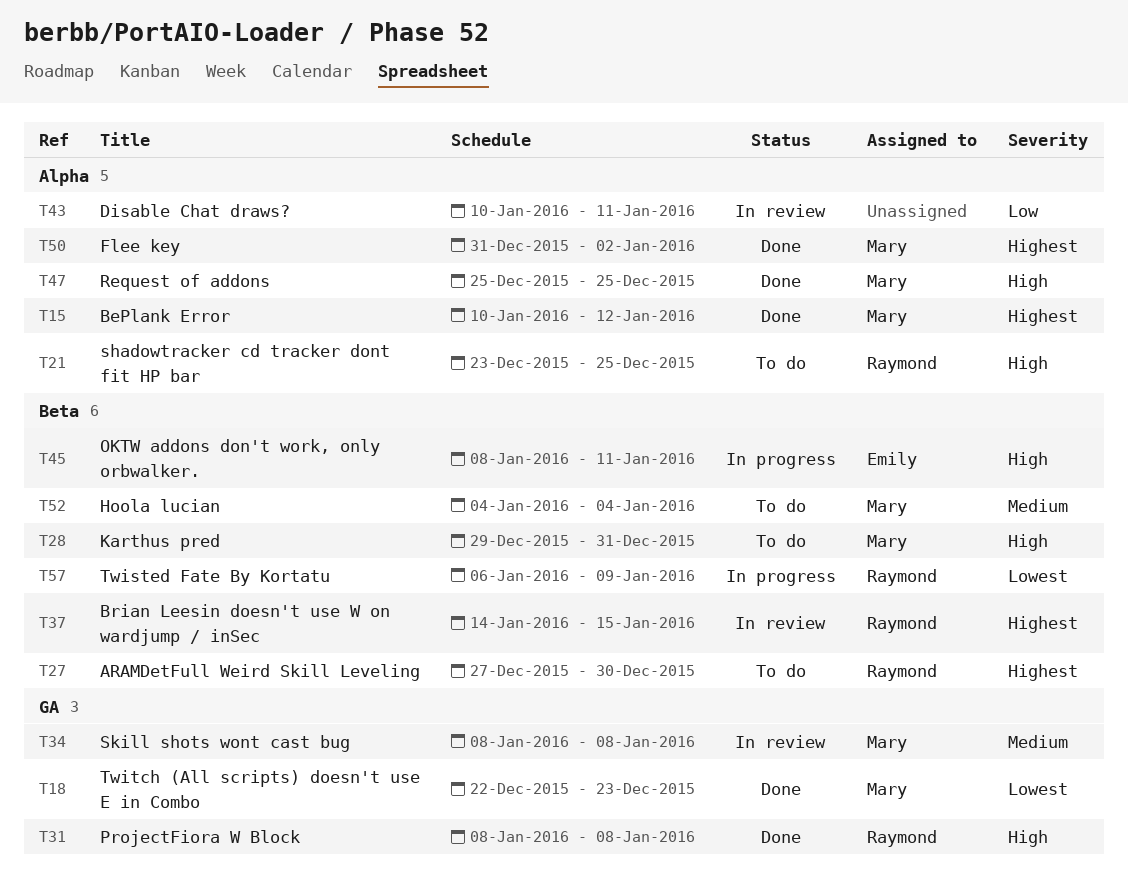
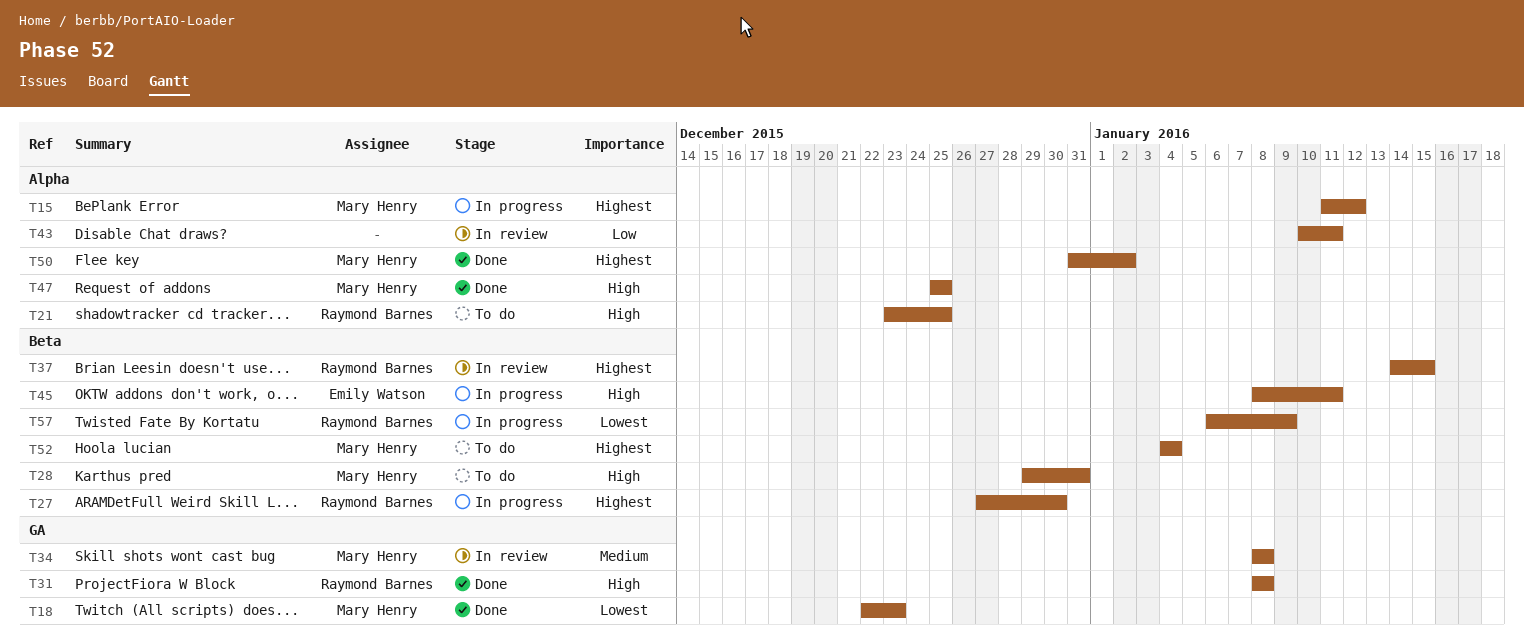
T15, status: Done -> In progress
T15, start: Jan 10 -> Jan 11
T27, status: To do -> In progress
T52, priority: Medium -> Highest

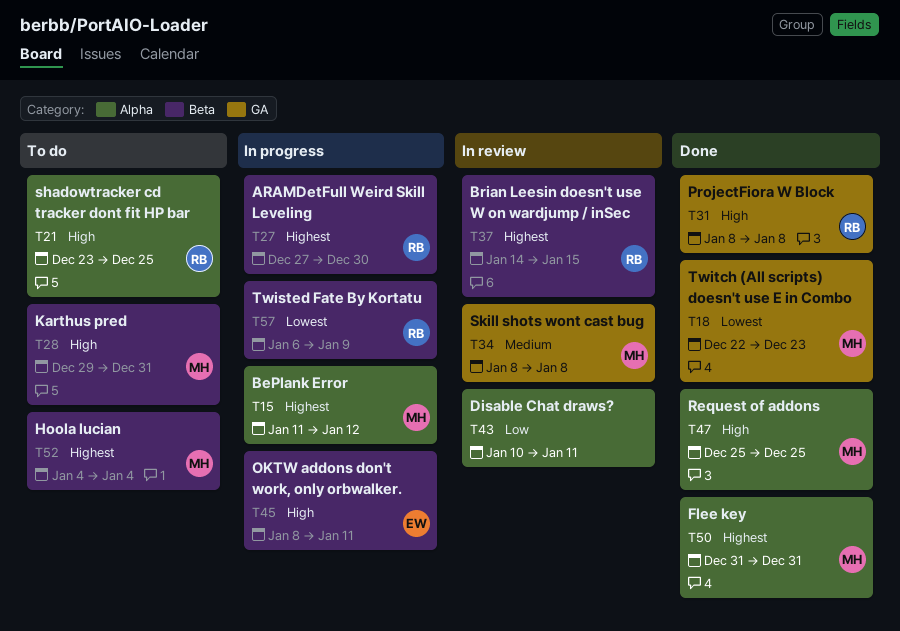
T50, due: Jan 2 -> Dec 31

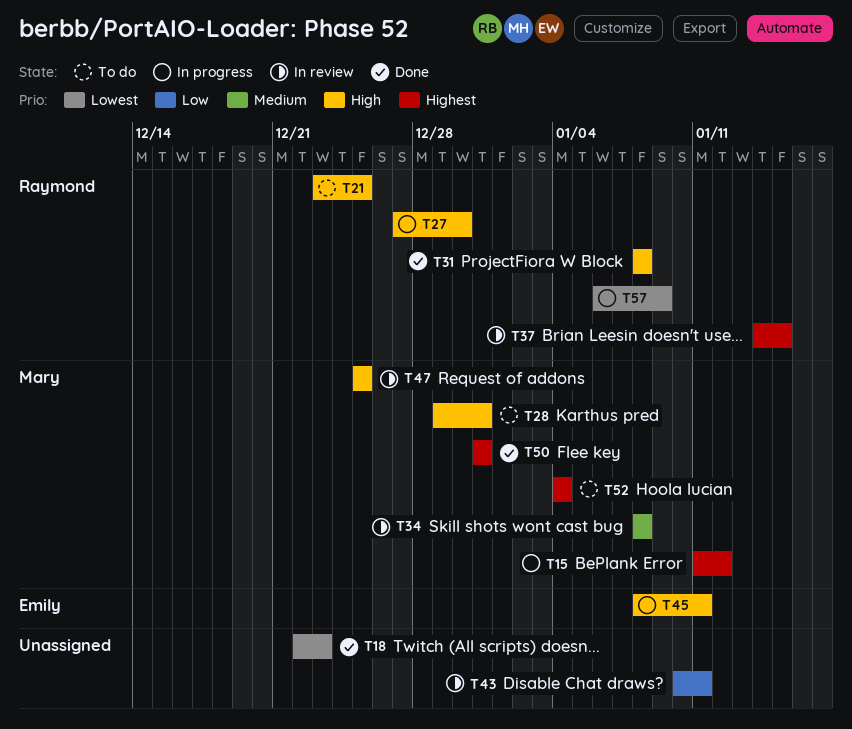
T18, owner: Mary -> none
T27, priority: Highest -> High
T47, status: Done -> In review

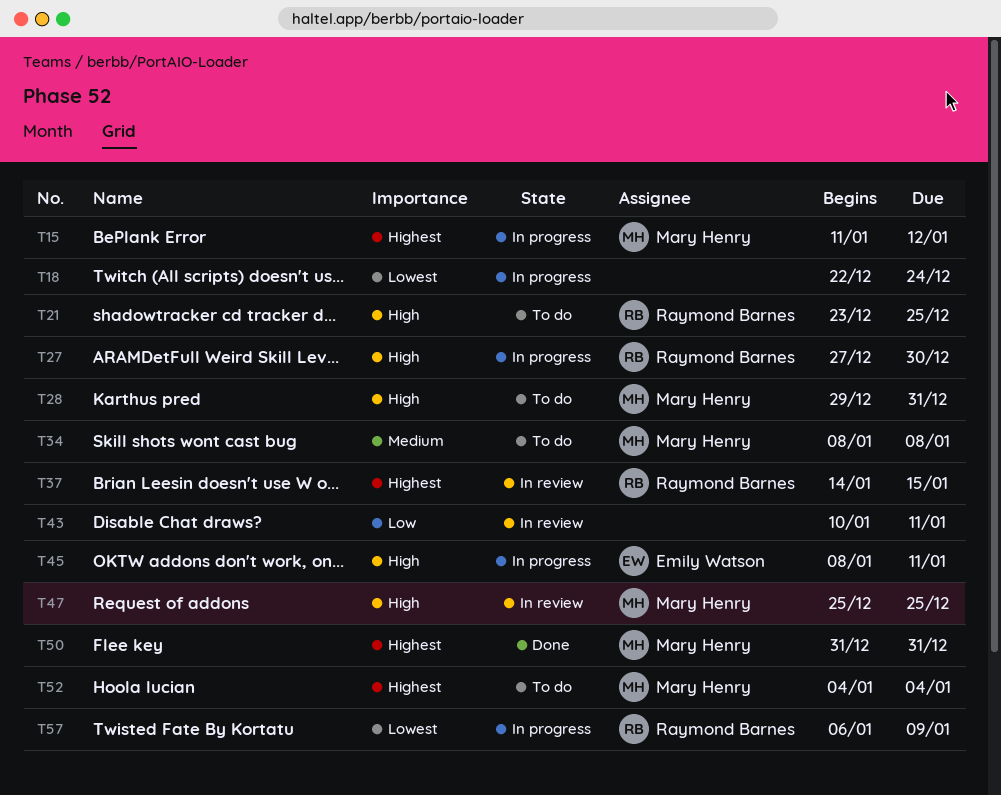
T18, status: Done -> In progress
T18, due: Dec 23 -> Dec 24
T31: present -> none
T34, status: In review -> To do

